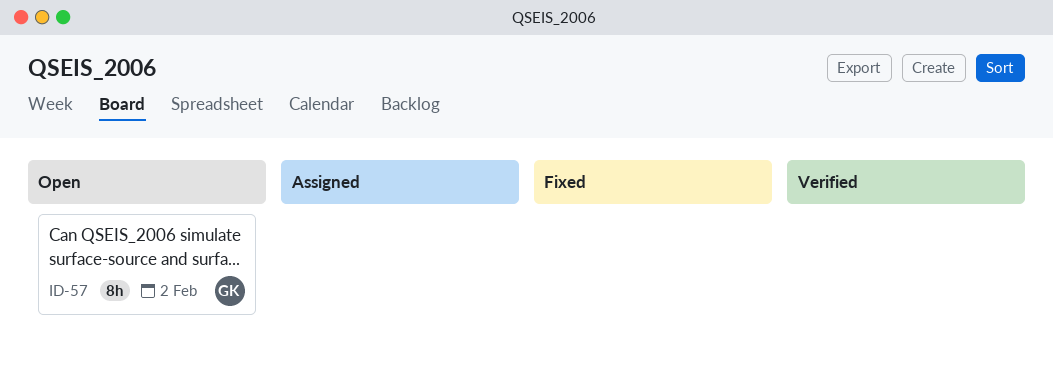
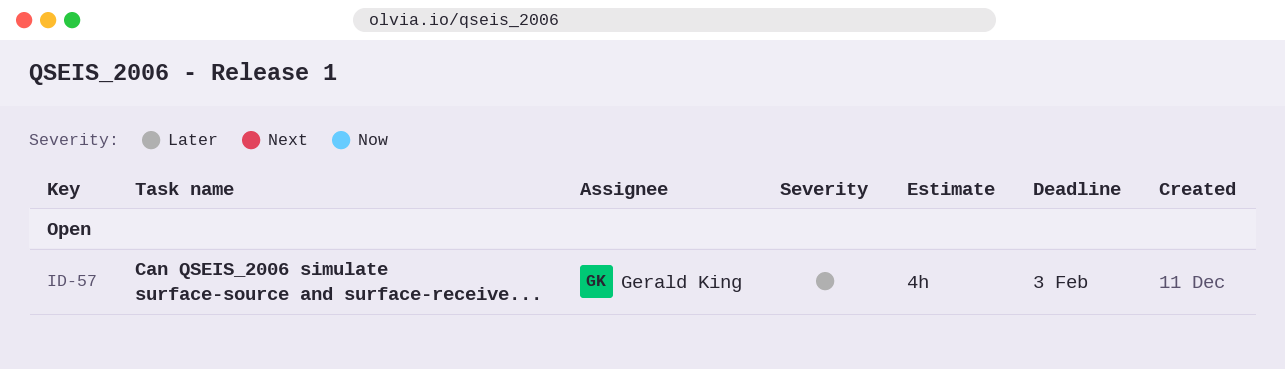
ID-57, estimate: 8h -> 4h
ID-57, due: Feb 2 -> Feb 3

